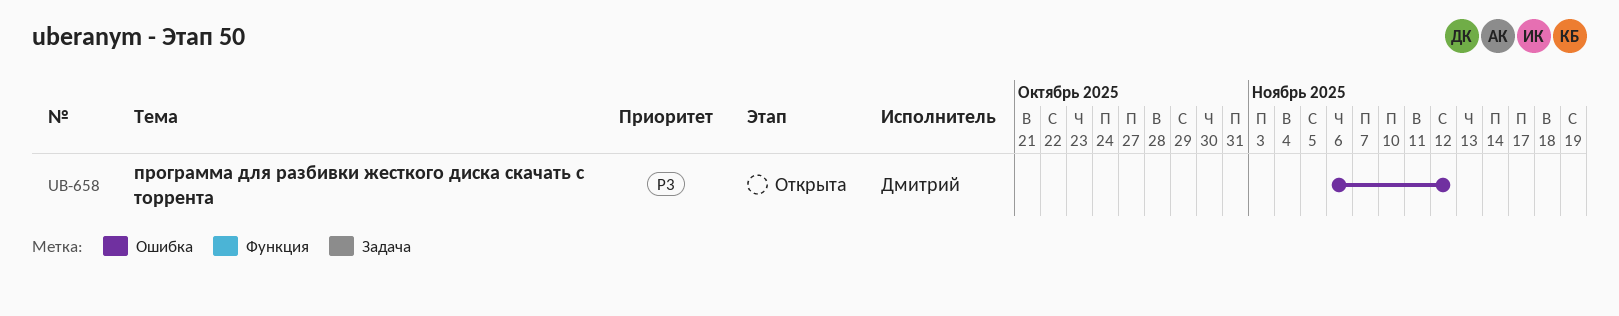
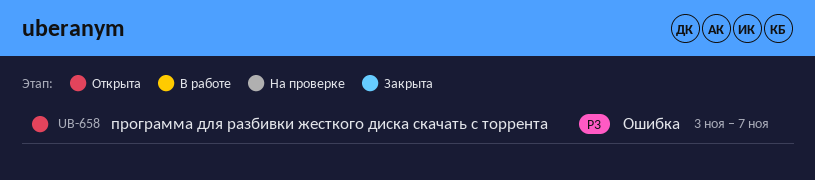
UB-658, start: Nov 6 -> Nov 3
UB-658, due: Nov 12 -> Nov 7

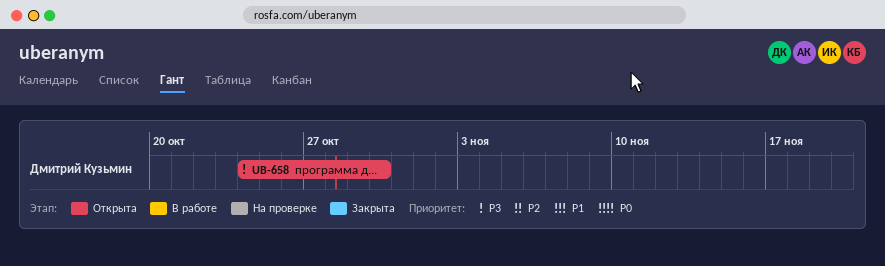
UB-658, start: Nov 3 -> Oct 24
UB-658, due: Nov 7 -> Oct 30

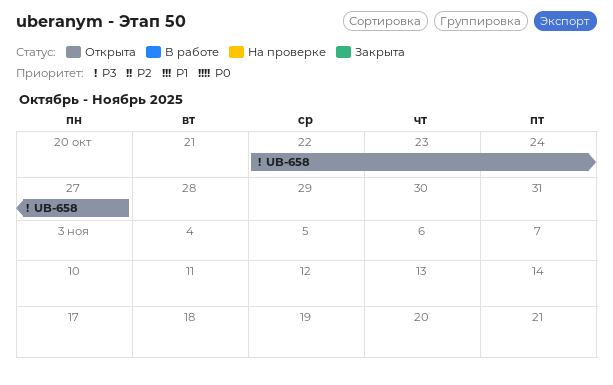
UB-658, start: Oct 24 -> Oct 22
UB-658, due: Oct 30 -> Oct 27

